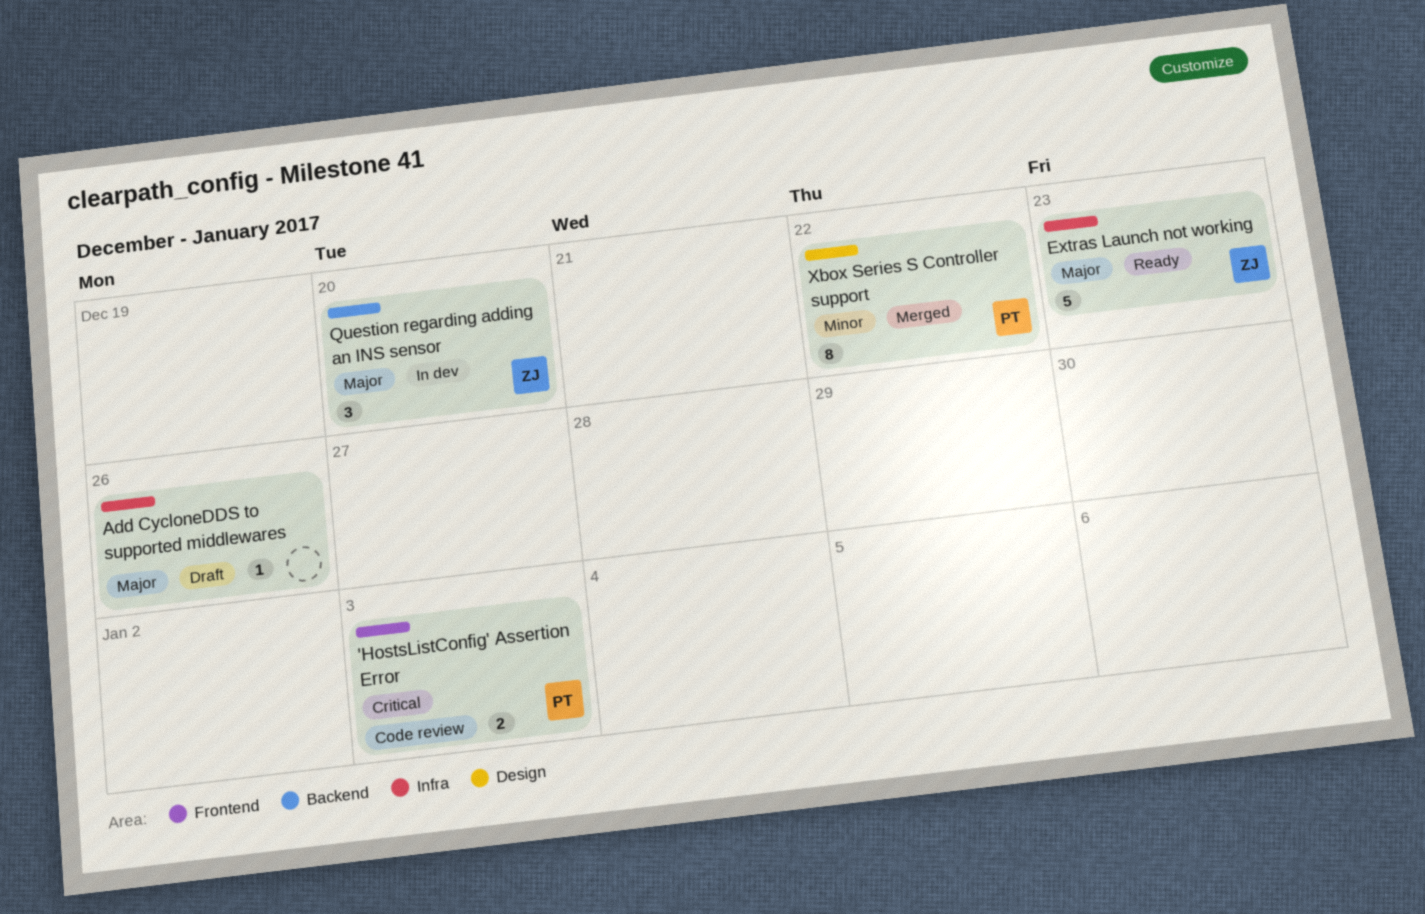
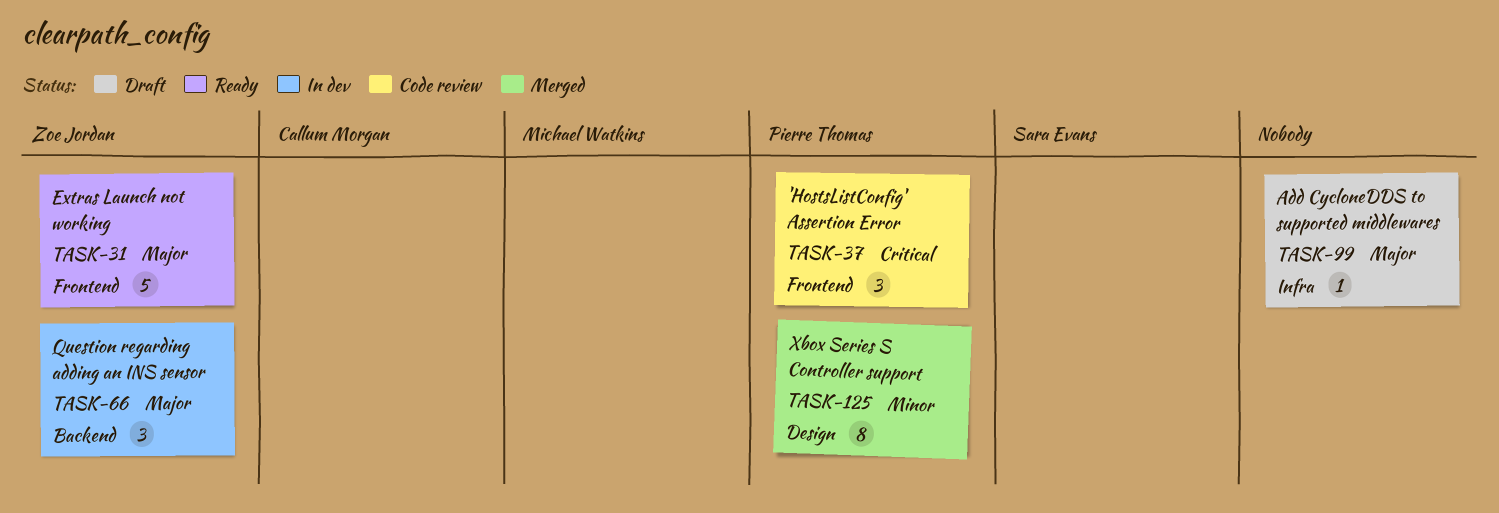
'HostsListConfig' Assertion Error, estimate: 2 -> 3
Extras Launch not working, label: Infra -> Frontend

